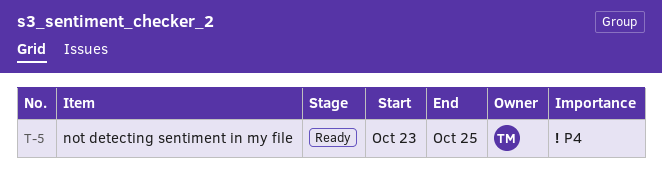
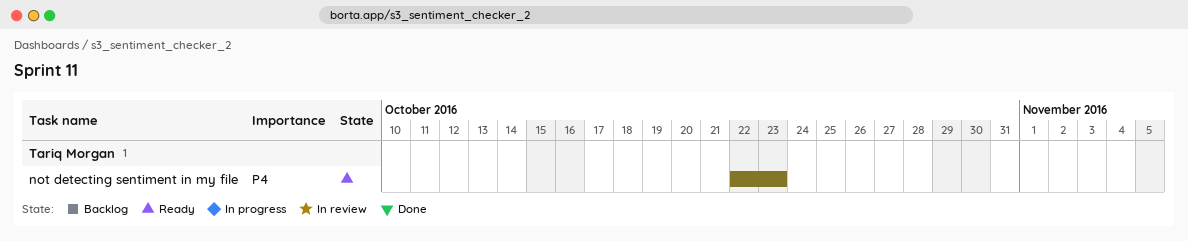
not detecting sentiment in my file, start: Oct 23 -> Oct 22
not detecting sentiment in my file, due: Oct 25 -> Oct 23

